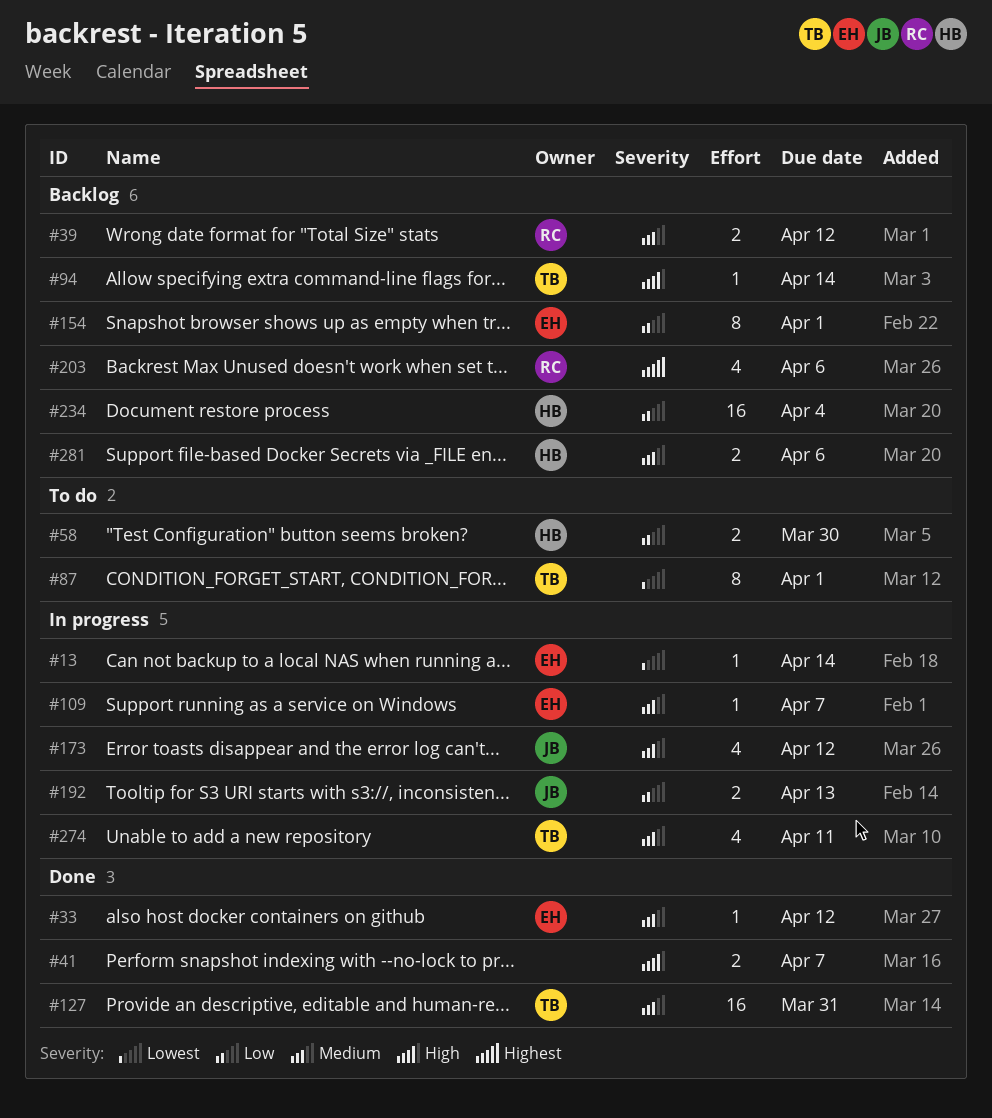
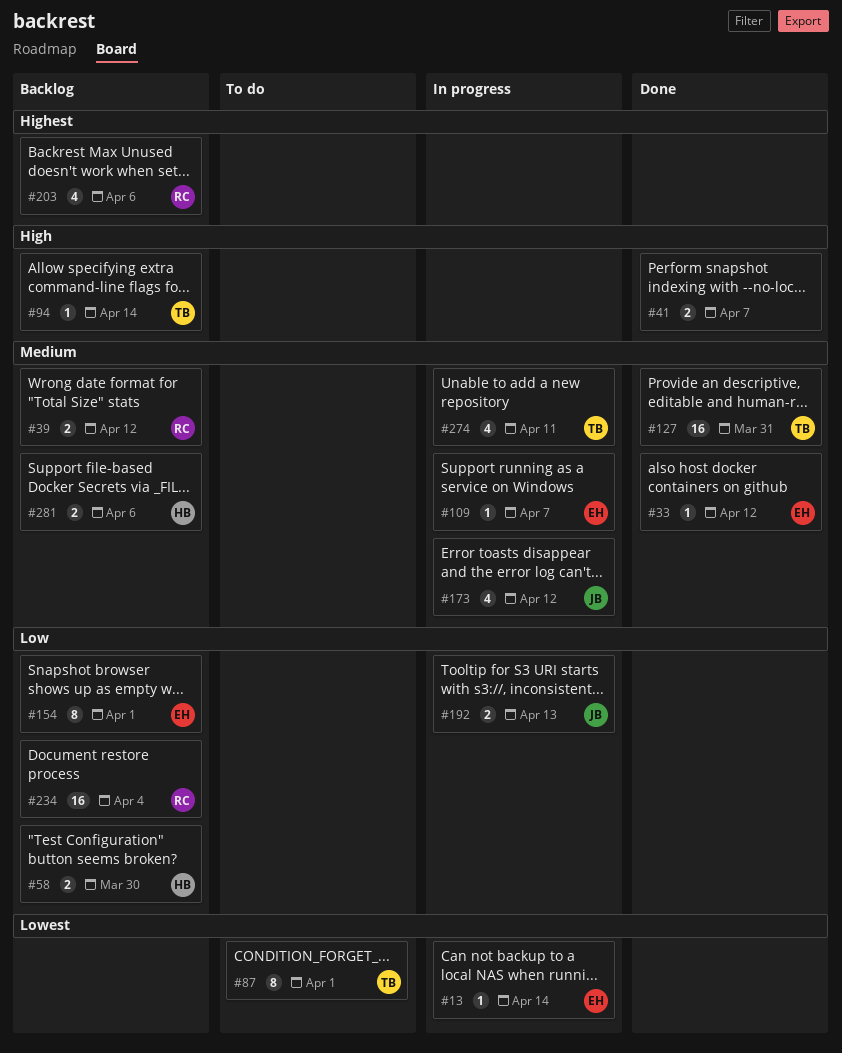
#58, status: To do -> Backlog
#234, owner: HB -> RC

